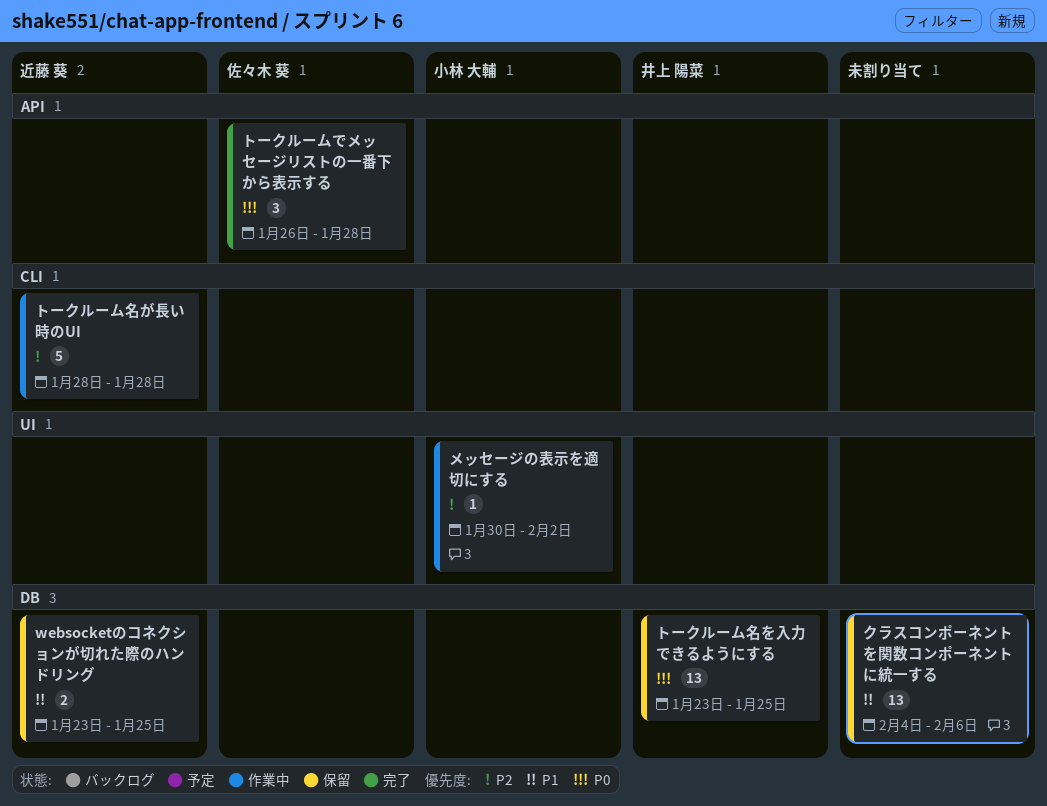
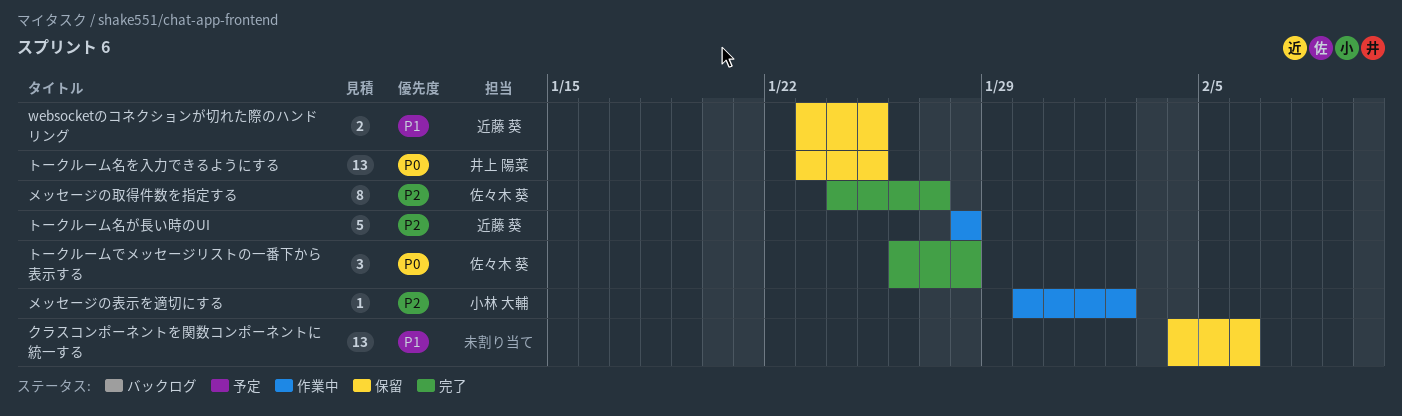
メッセージの取得件数を指定する: none -> present

